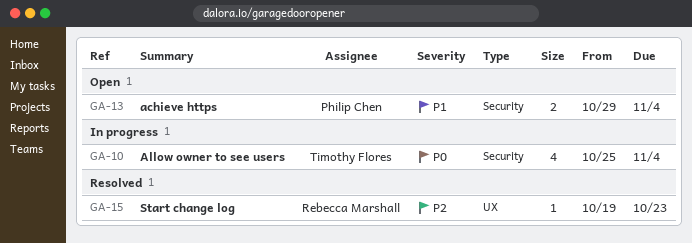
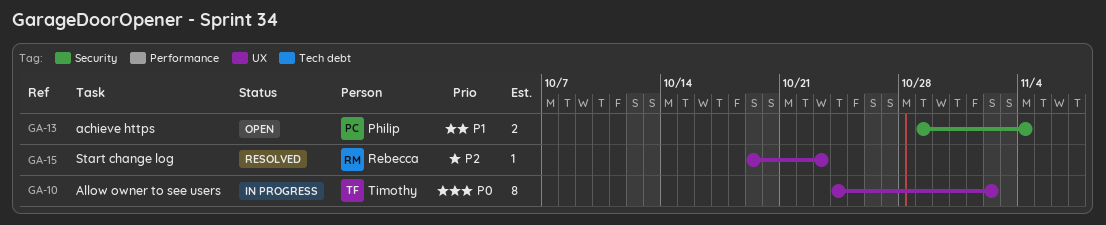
GA-10, label: Security -> UX
GA-10, estimate: 4 -> 8
GA-10, start: Oct 25 -> Oct 24
GA-10, due: Nov 4 -> Nov 2

